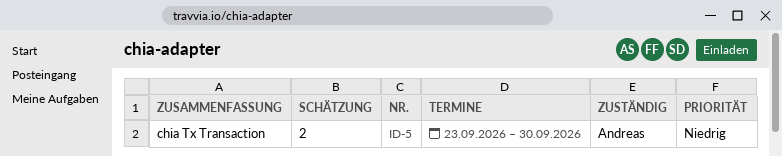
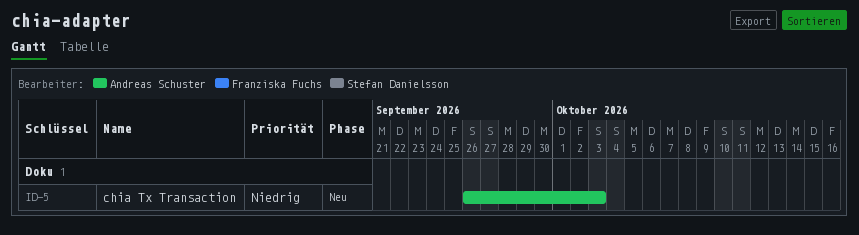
ID-5, start: Sep 23 -> Sep 26
ID-5, due: Sep 30 -> Oct 3

